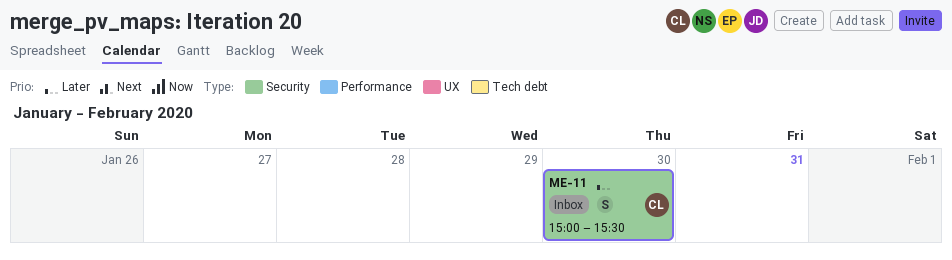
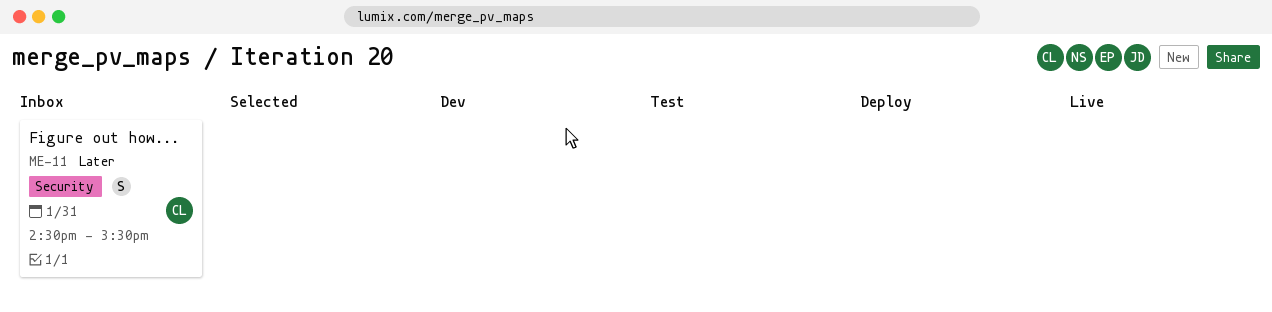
ME-11, day: Jan 30 -> Jan 31
ME-11, begins: 15:00 -> 14:30

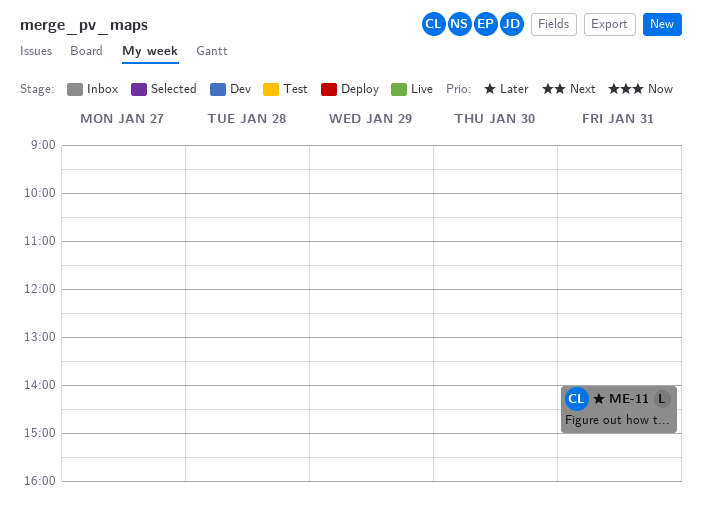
ME-11, estimate: S -> L
ME-11, begins: 14:30 -> 14:00
ME-11, ends: 15:30 -> 15:00

